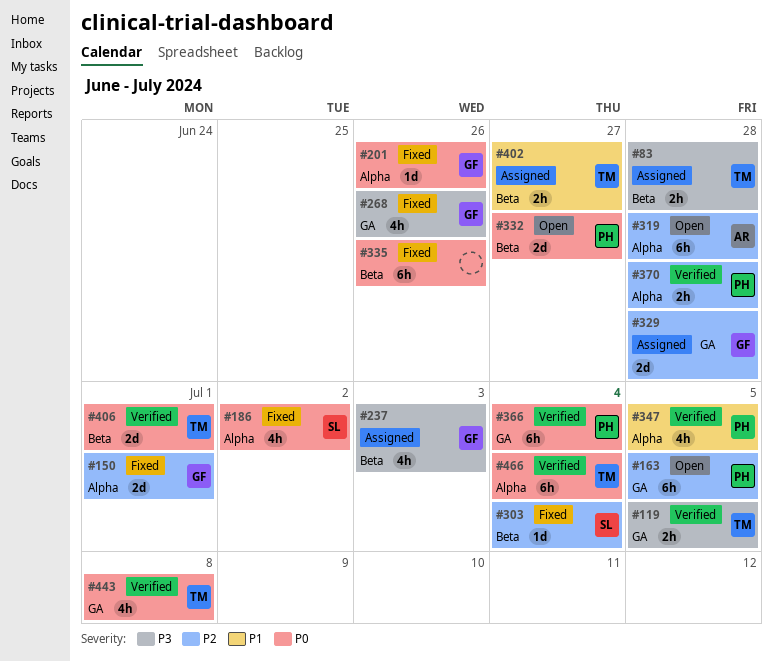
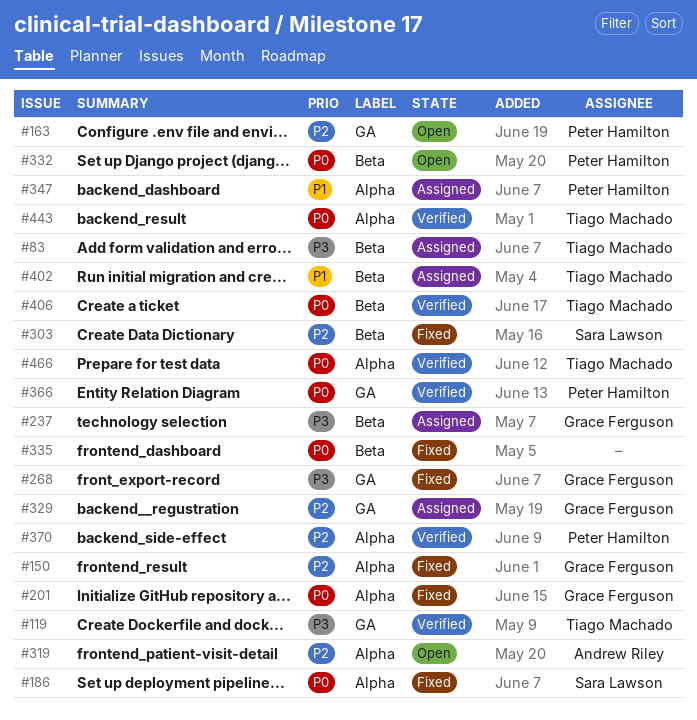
#347, status: Verified -> Assigned
#443, label: GA -> Alpha

